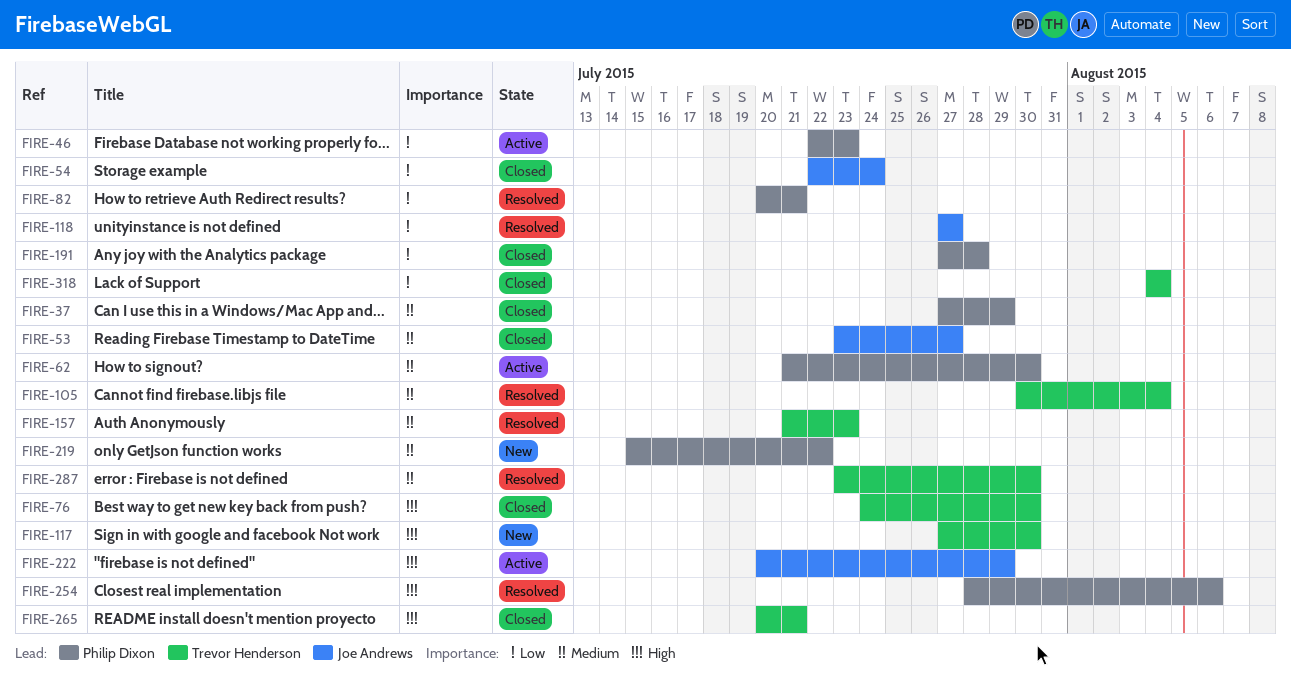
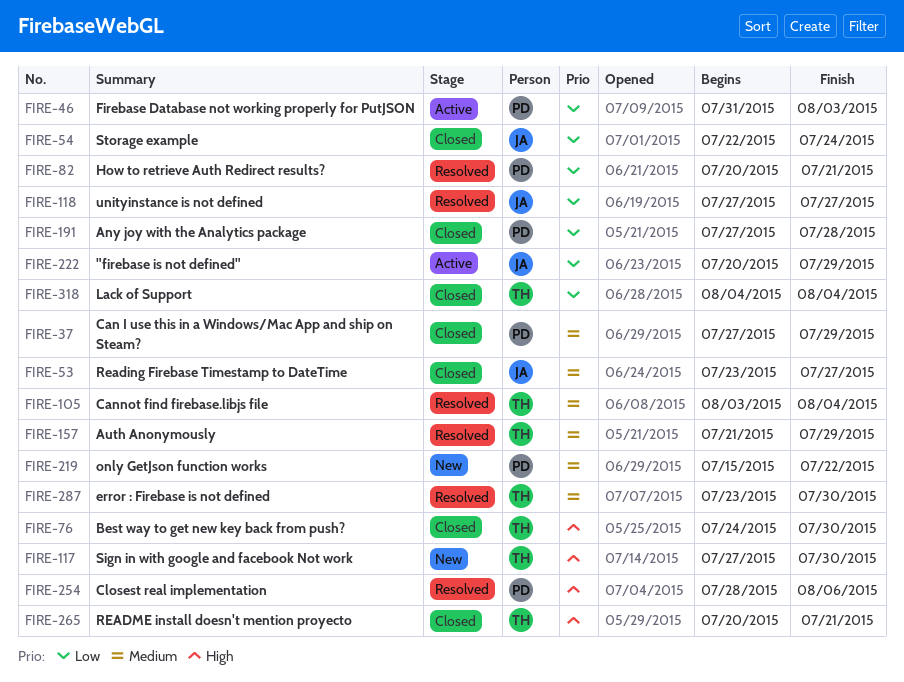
FIRE-46, start: Jul 22 -> Jul 31
FIRE-46, due: Jul 23 -> Aug 3
FIRE-62: present -> none
FIRE-105, start: Jul 30 -> Aug 3
FIRE-157, due: Jul 23 -> Jul 29
FIRE-222, priority: High -> Low

